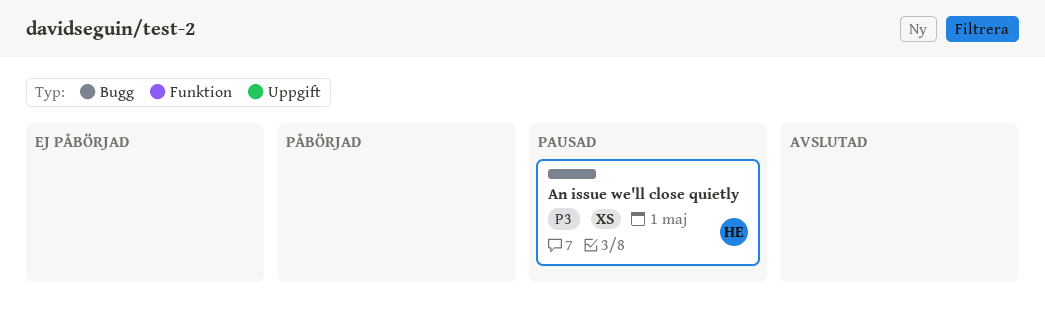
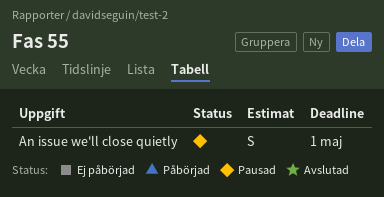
An issue we'll close quietly, estimate: XS -> S

